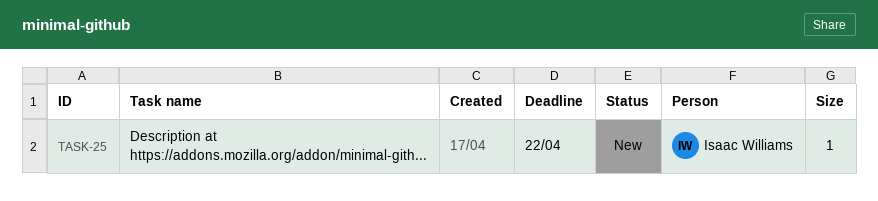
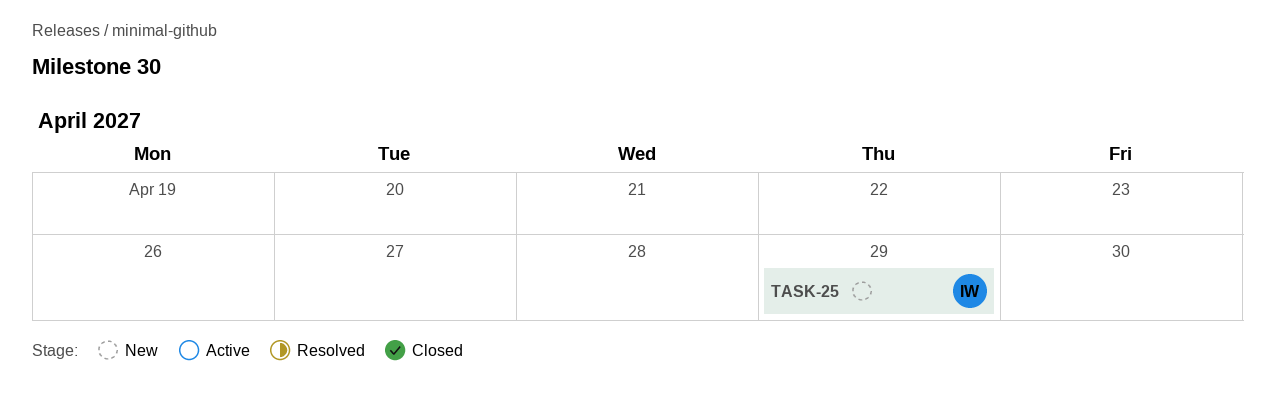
TASK-25, due: Apr 22 -> Apr 29

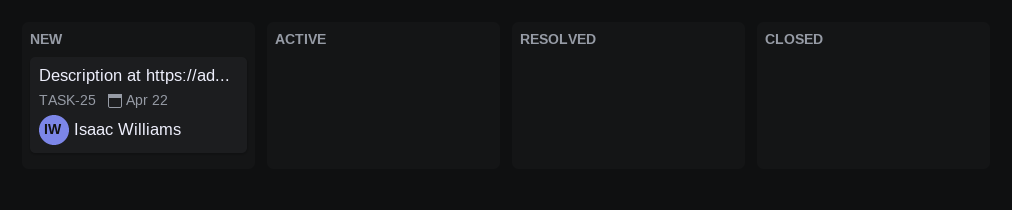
TASK-25, due: Apr 29 -> Apr 22

